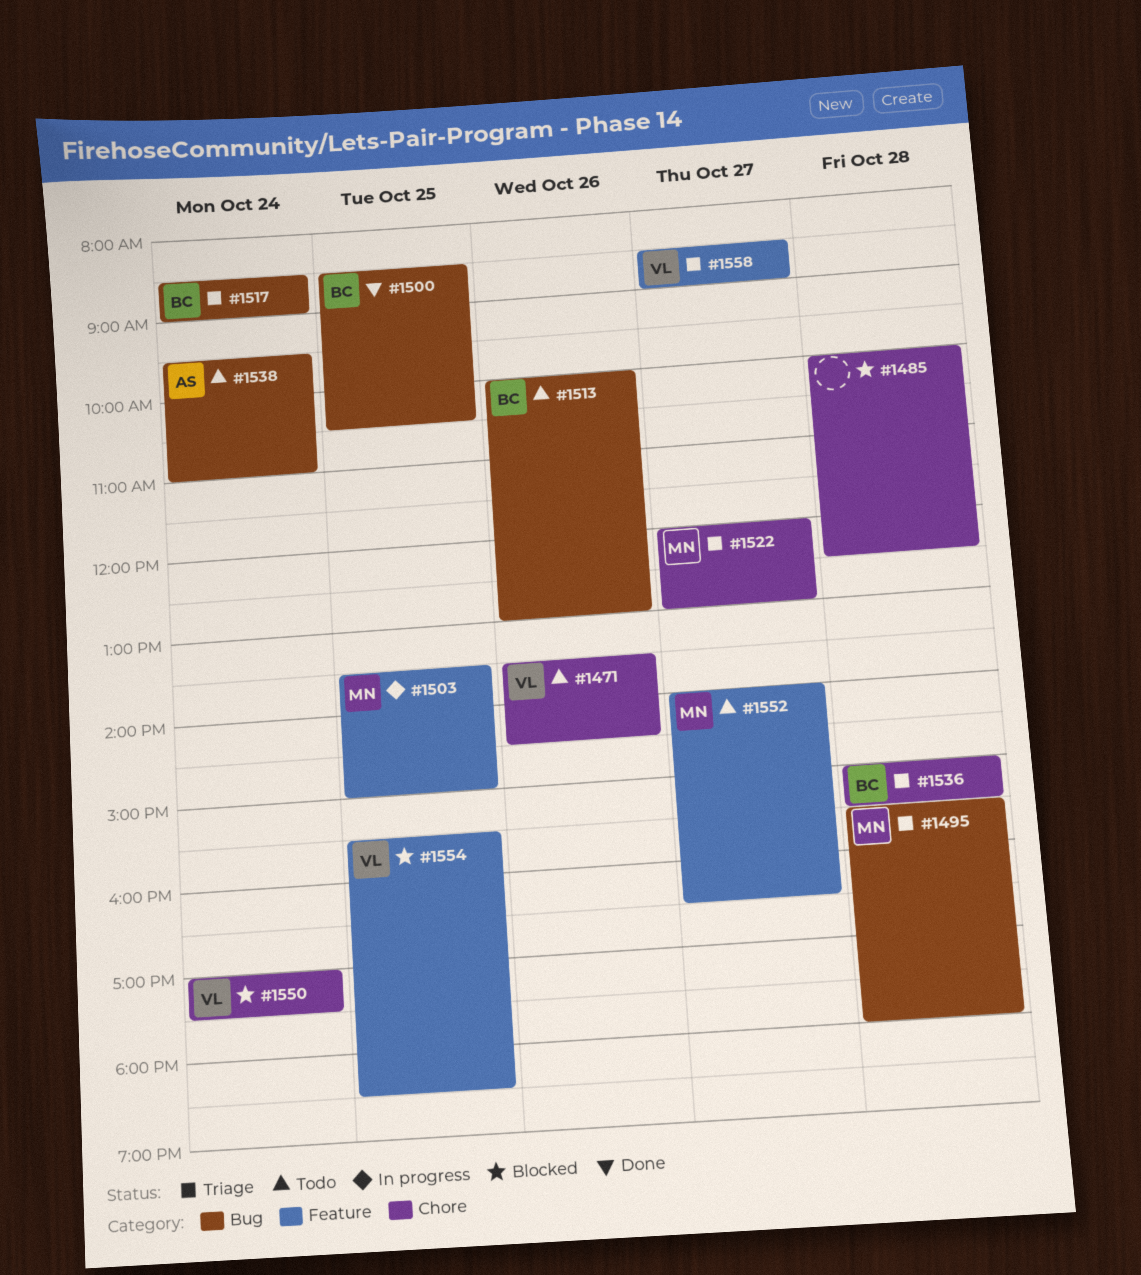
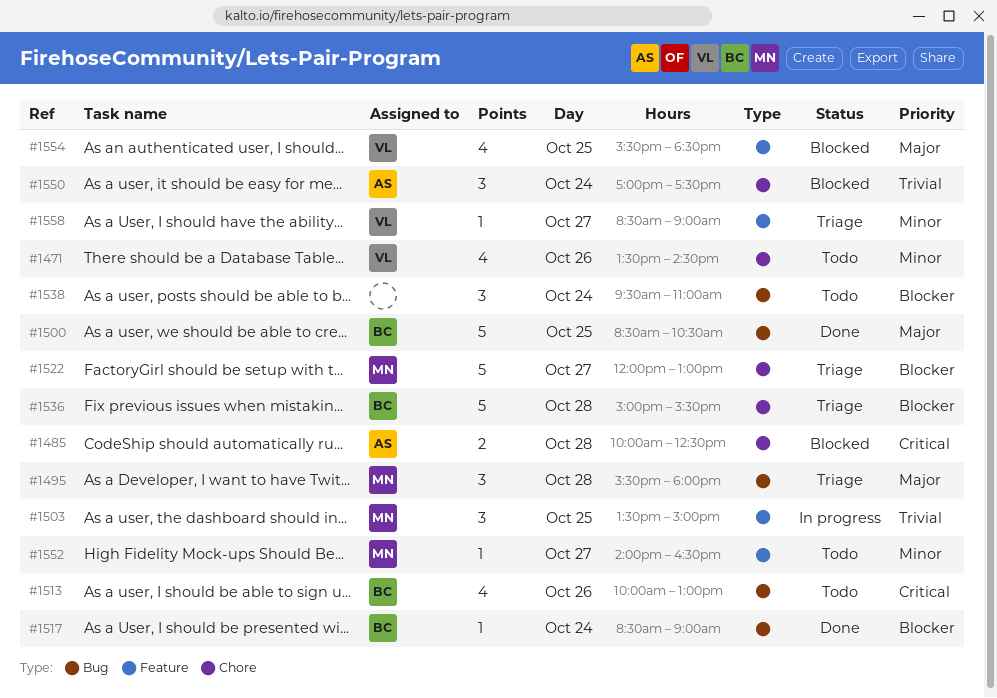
#1485, owner: none -> AS
#1517, status: Triage -> Done
#1538, owner: AS -> none
#1550, owner: VL -> AS

